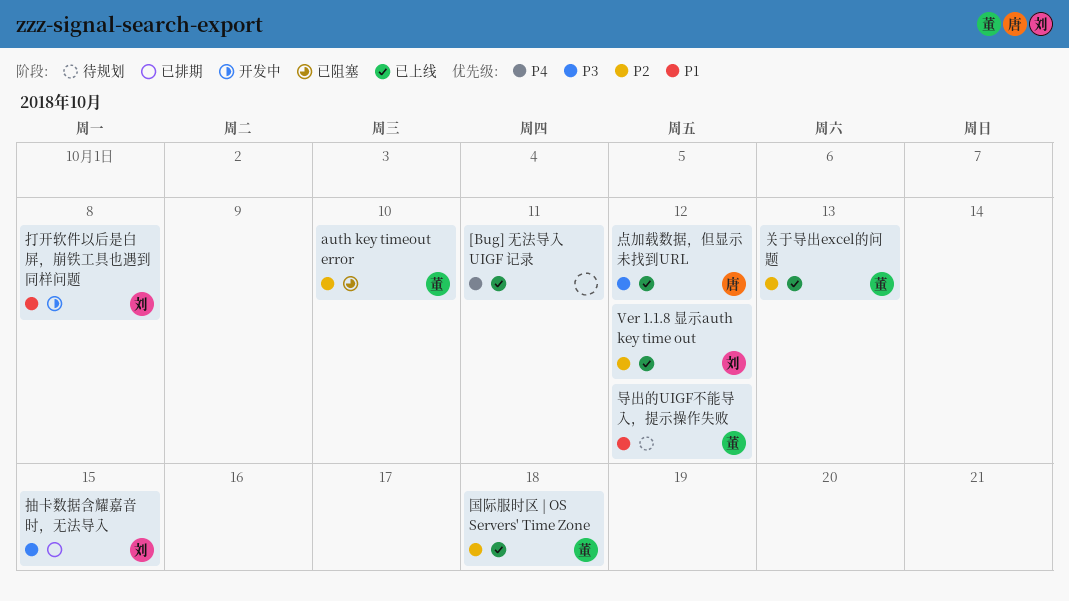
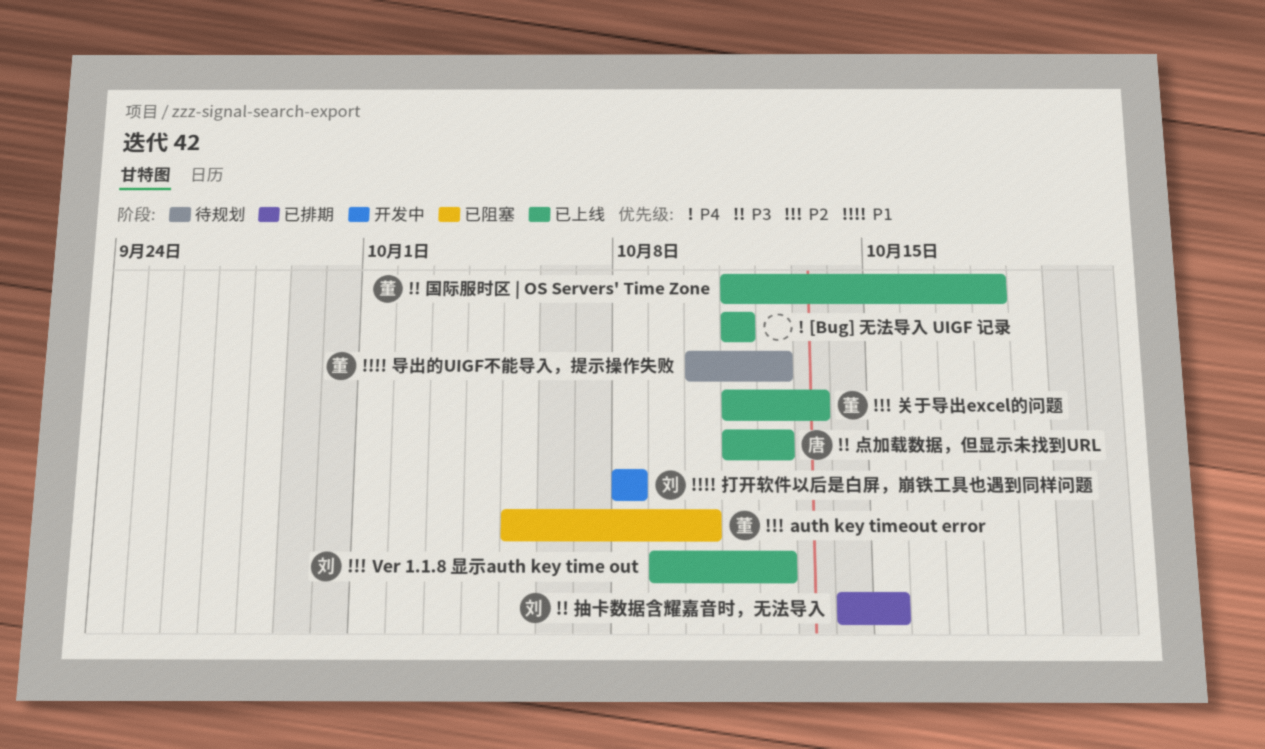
国际服时区 | OS Servers' Time Zone, priority: P2 -> P3

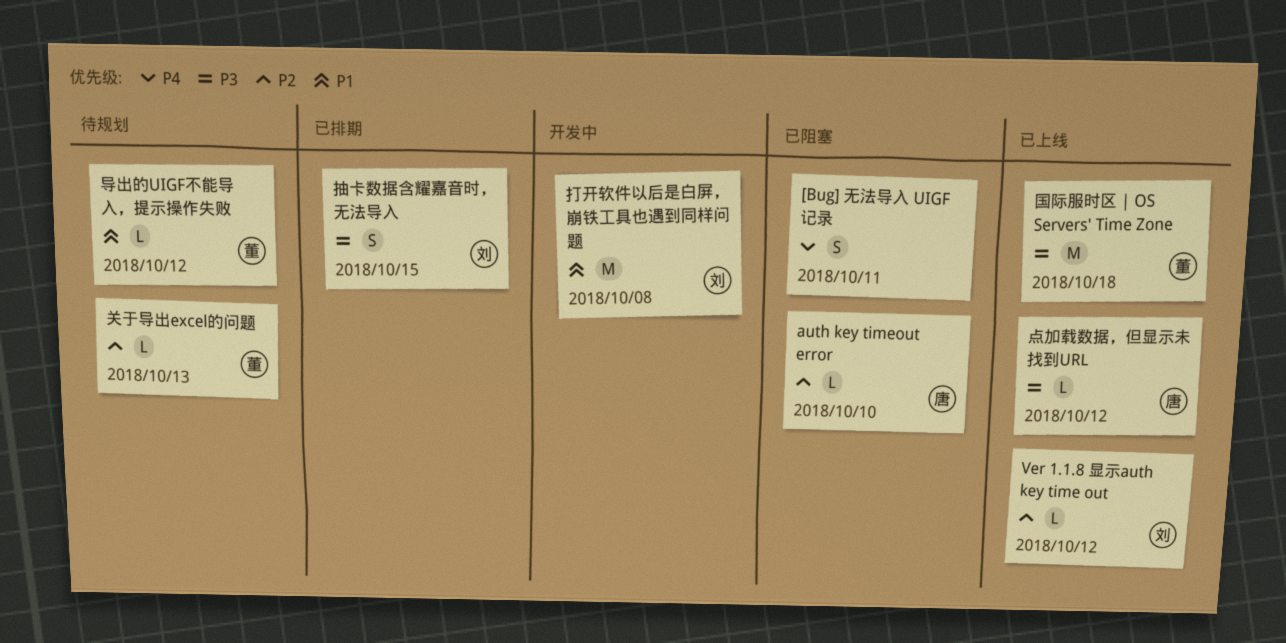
[Bug] 无法导入 UIGF 记录, status: 已上线 -> 已阻塞
auth key timeout error, owner: 董 -> 唐
关于导出excel的问题, status: 已上线 -> 待规划

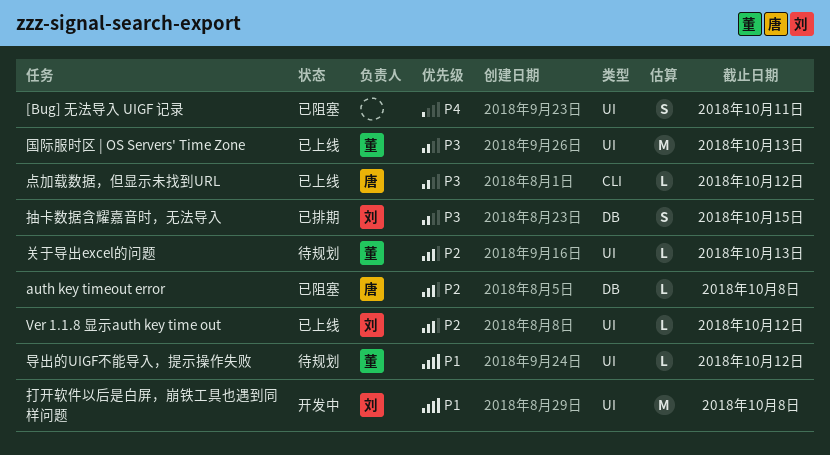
auth key timeout error, due: Oct 10 -> Oct 8
国际服时区 | OS Servers' Time Zone, due: Oct 18 -> Oct 13

